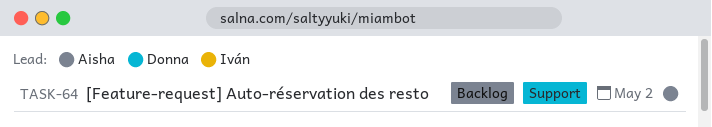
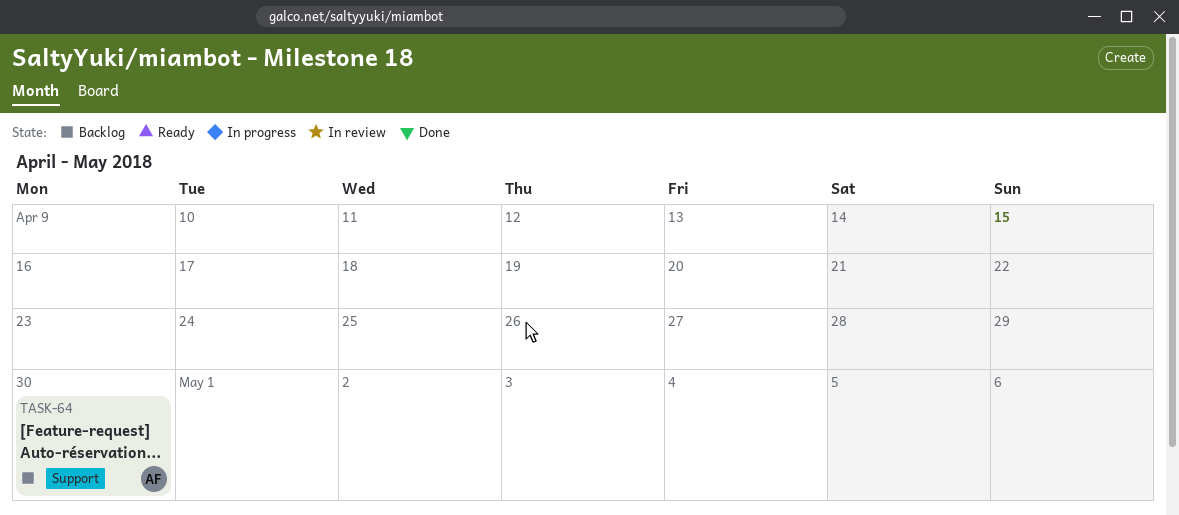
TASK-64, due: May 2 -> Apr 30

